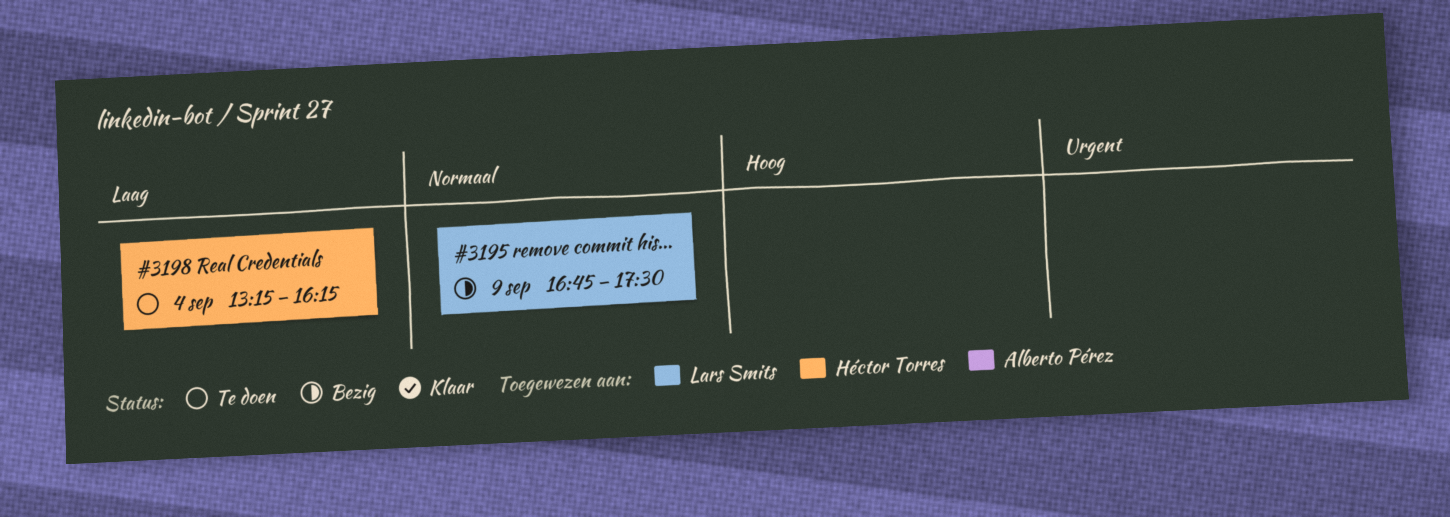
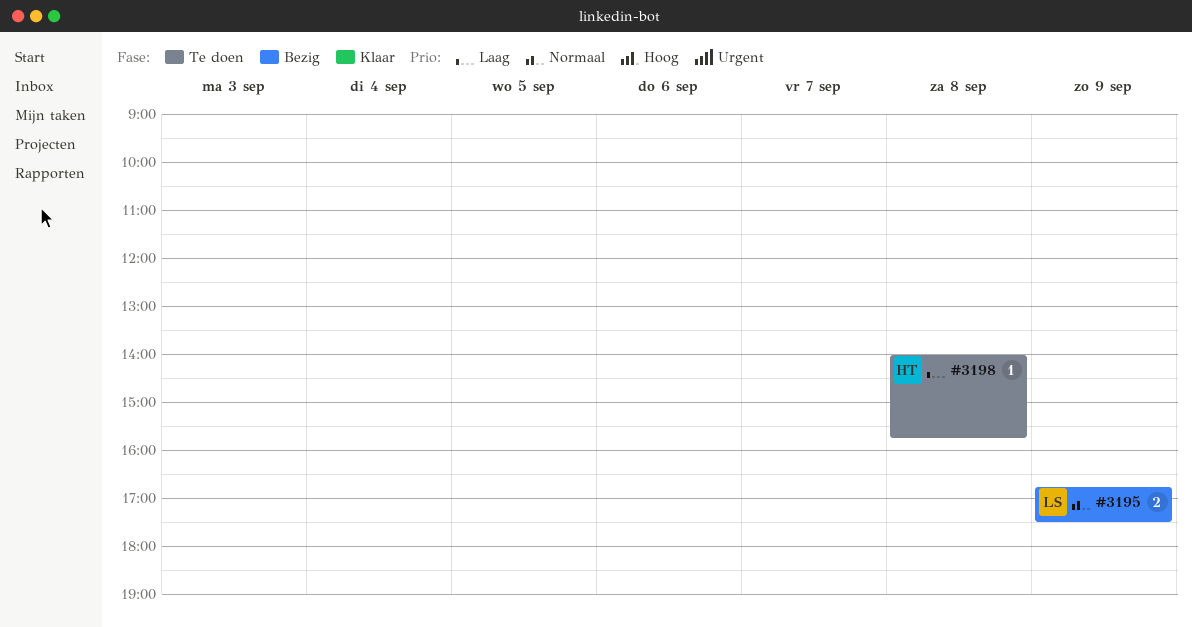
#3198, day: Sep 4 -> Sep 8
#3198, begins: 13:15 -> 14:00
#3198, ends: 16:15 -> 15:45

